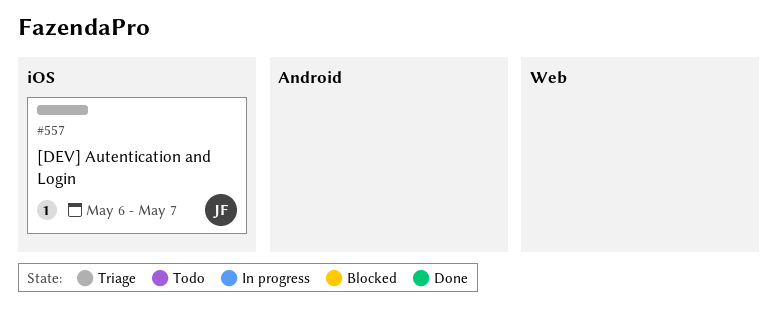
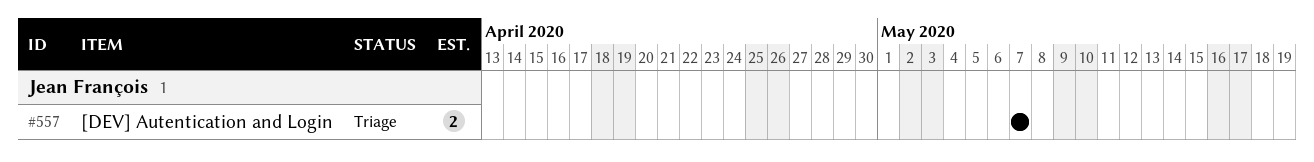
#557, estimate: 1 -> 2
#557, start: May 6 -> May 7

